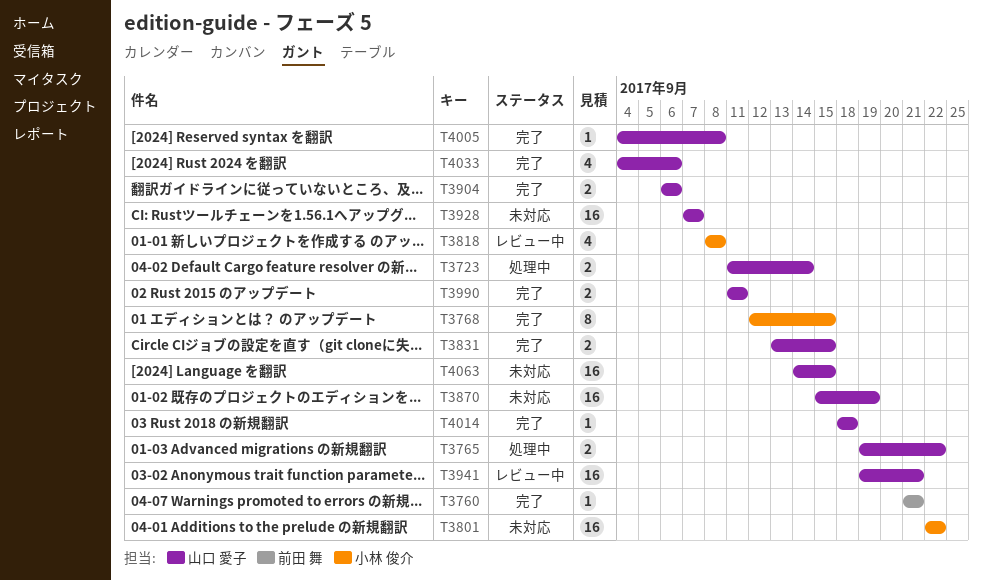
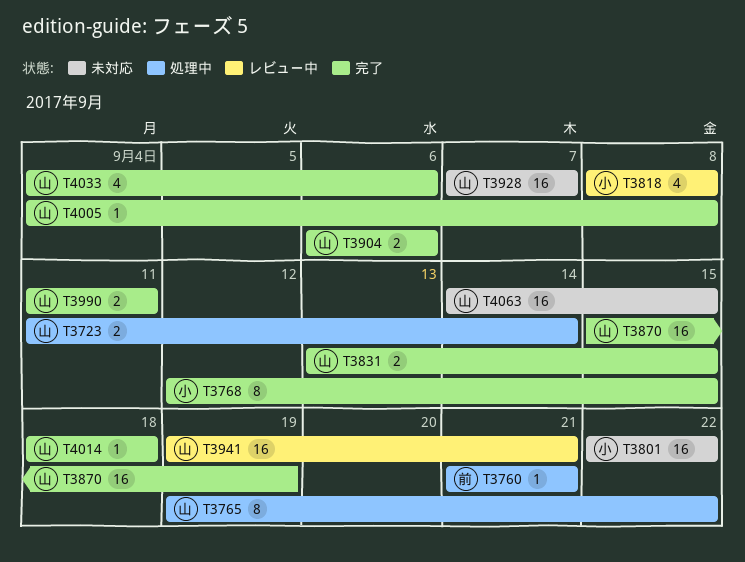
T3760, status: 完了 -> 処理中
T3765, estimate: 2 -> 8
T3870, status: 未対応 -> 完了

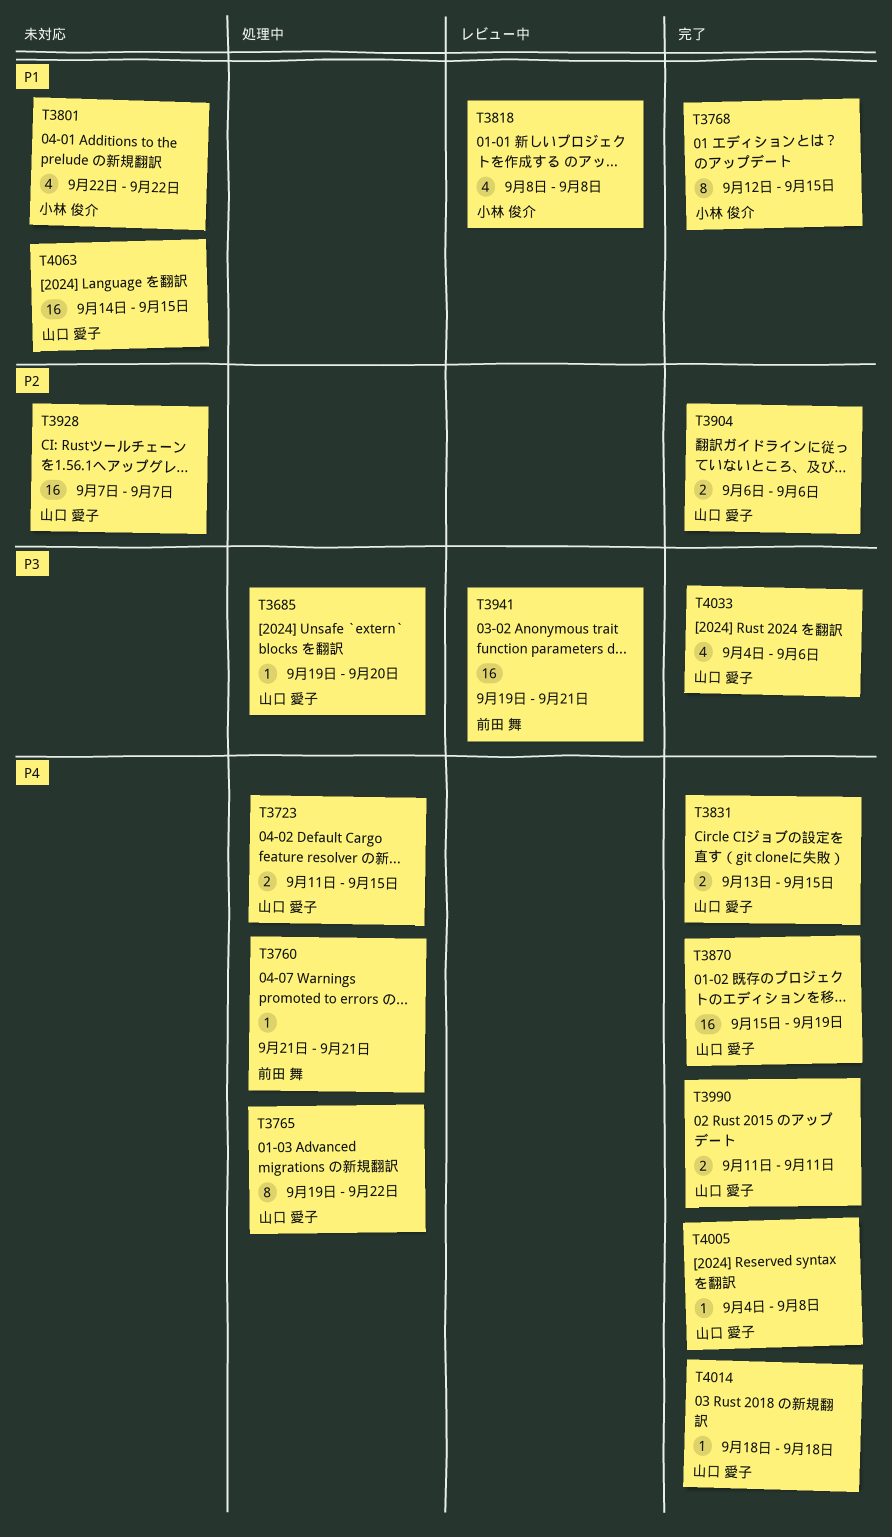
T3685: none -> present
T3723, due: Sep 14 -> Sep 15
T3801, estimate: 16 -> 4
T3941, owner: 山口 愛子 -> 前田 舞

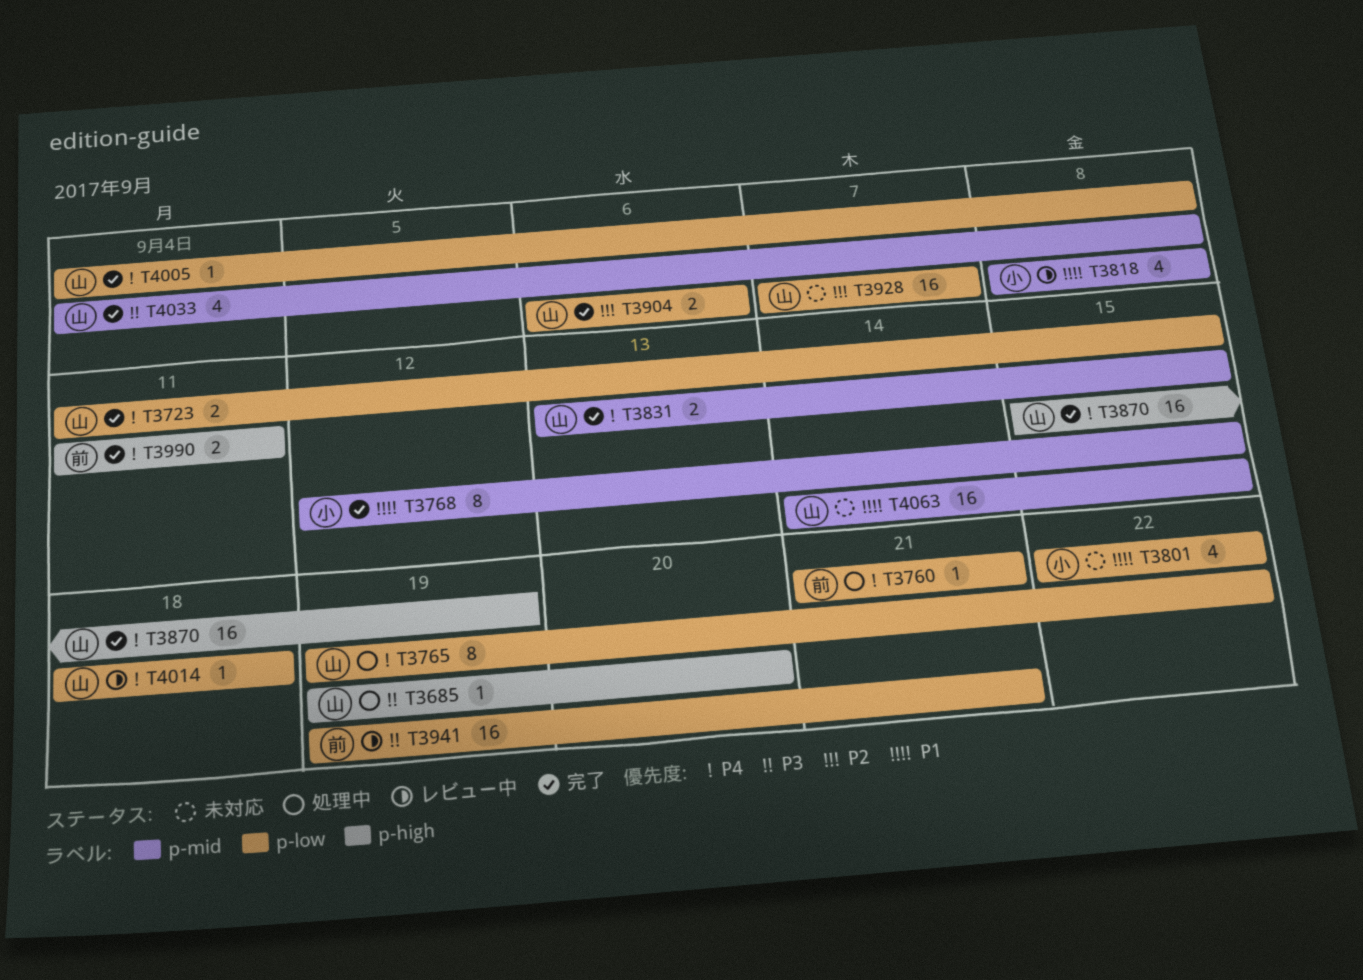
T3723, status: 処理中 -> 完了
T3990, owner: 山口 愛子 -> 前田 舞
T4014, status: 完了 -> レビュー中
T4033, due: Sep 6 -> Sep 8

